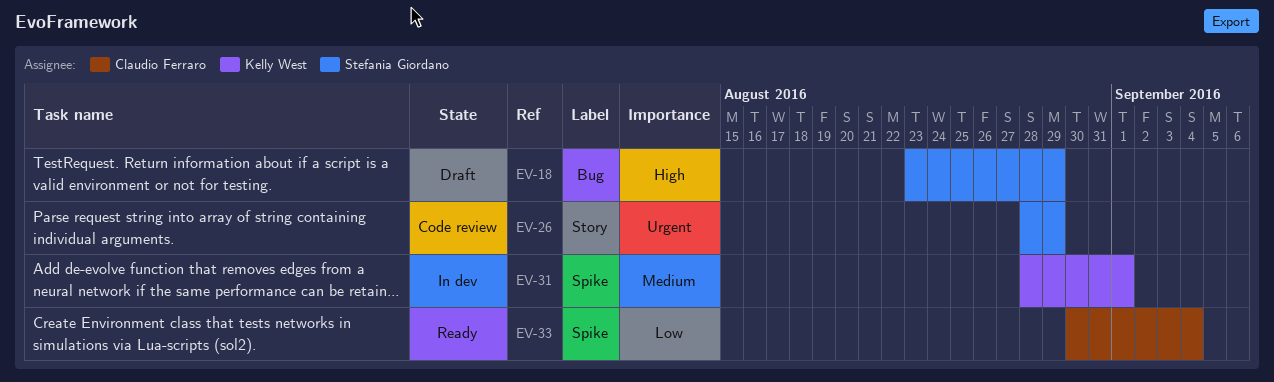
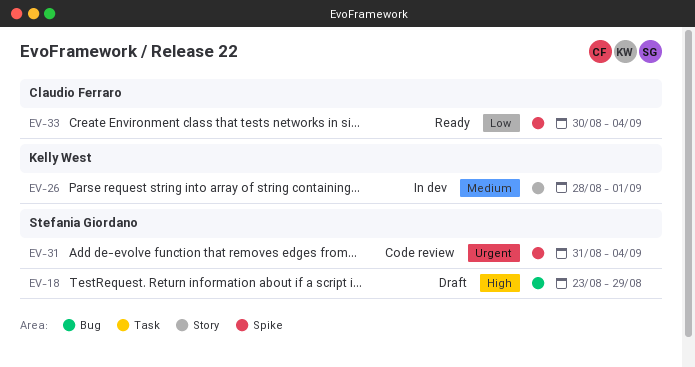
EV-26, status: Code review -> In dev
EV-26, owner: Stefania Giordano -> Kelly West
EV-26, priority: Urgent -> Medium
EV-26, due: Aug 29 -> Sep 1
EV-31, status: In dev -> Code review
EV-31, owner: Kelly West -> Stefania Giordano
EV-31, priority: Medium -> Urgent
EV-31, start: Aug 28 -> Aug 31
EV-31, due: Sep 1 -> Sep 4

